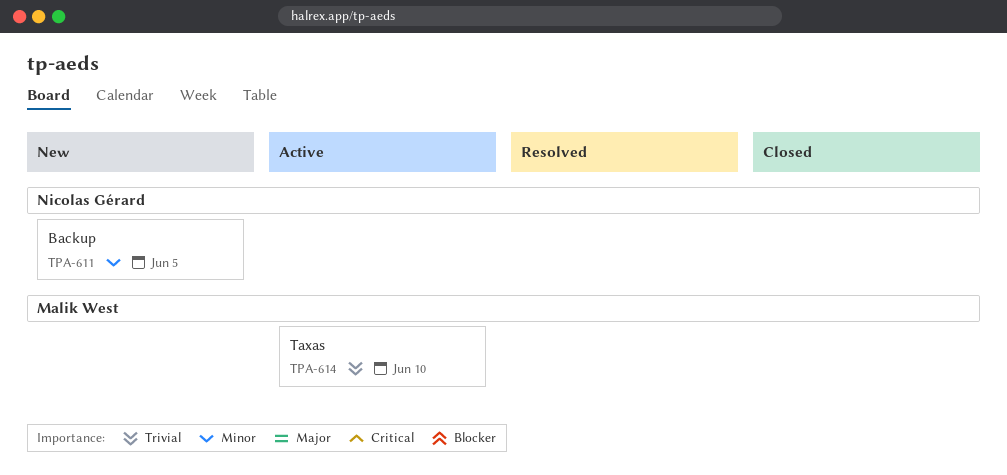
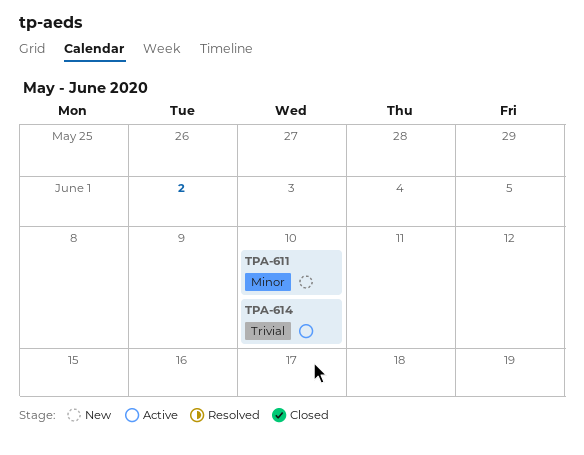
TPA-611, due: Jun 5 -> Jun 10

